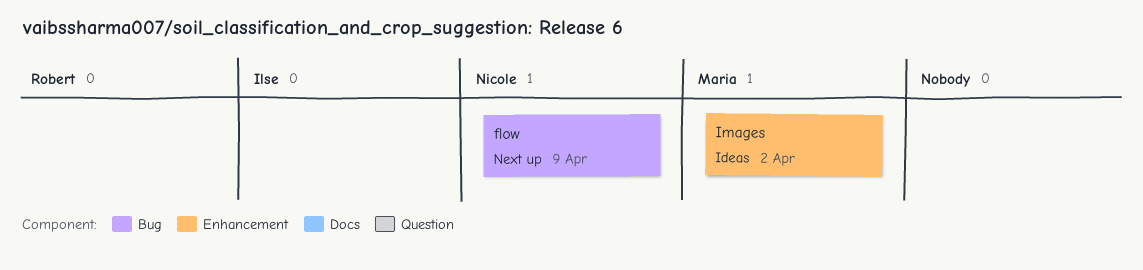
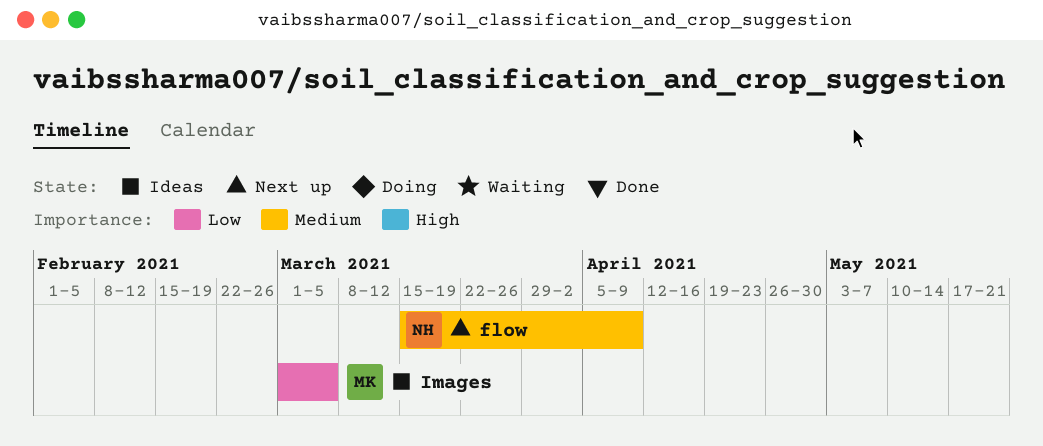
Images, due: Apr 2 -> Mar 5

